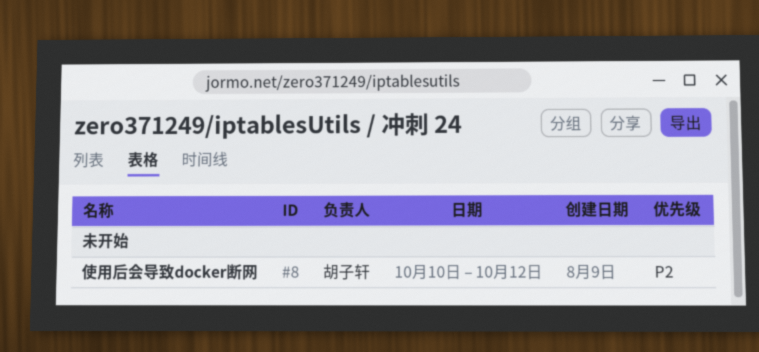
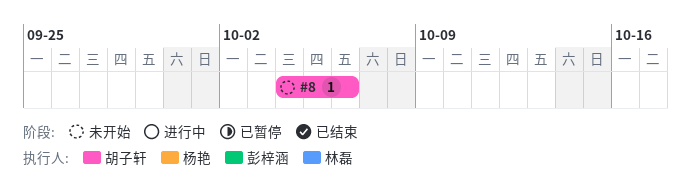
#8, start: Oct 10 -> Oct 4
#8, due: Oct 12 -> Oct 6

